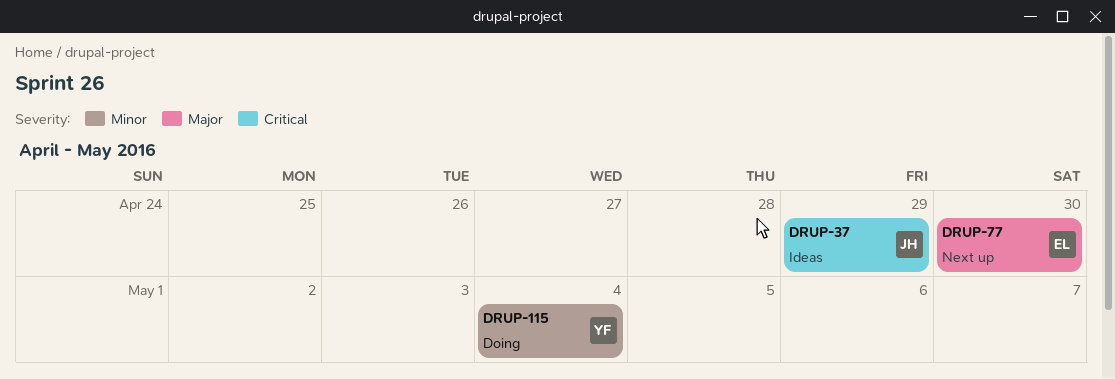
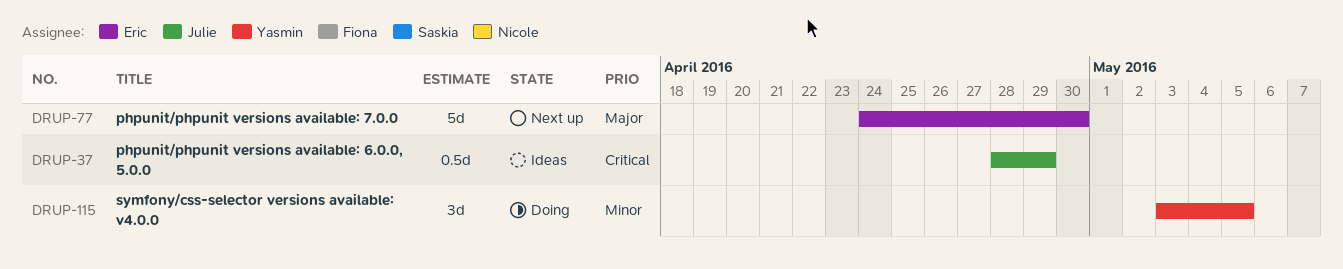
DRUP-115, due: May 4 -> May 5

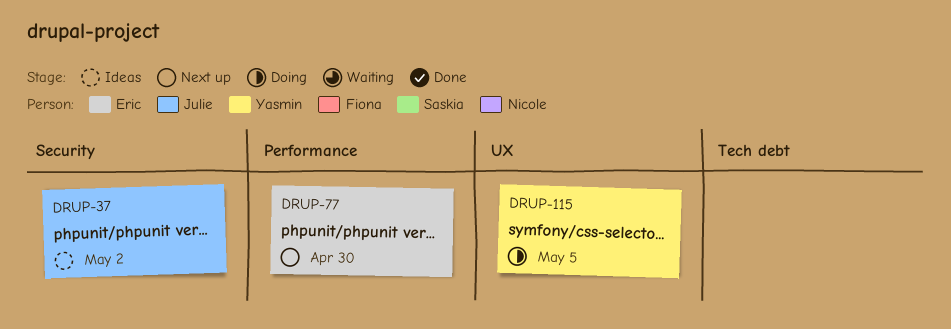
DRUP-37, due: Apr 29 -> May 2

